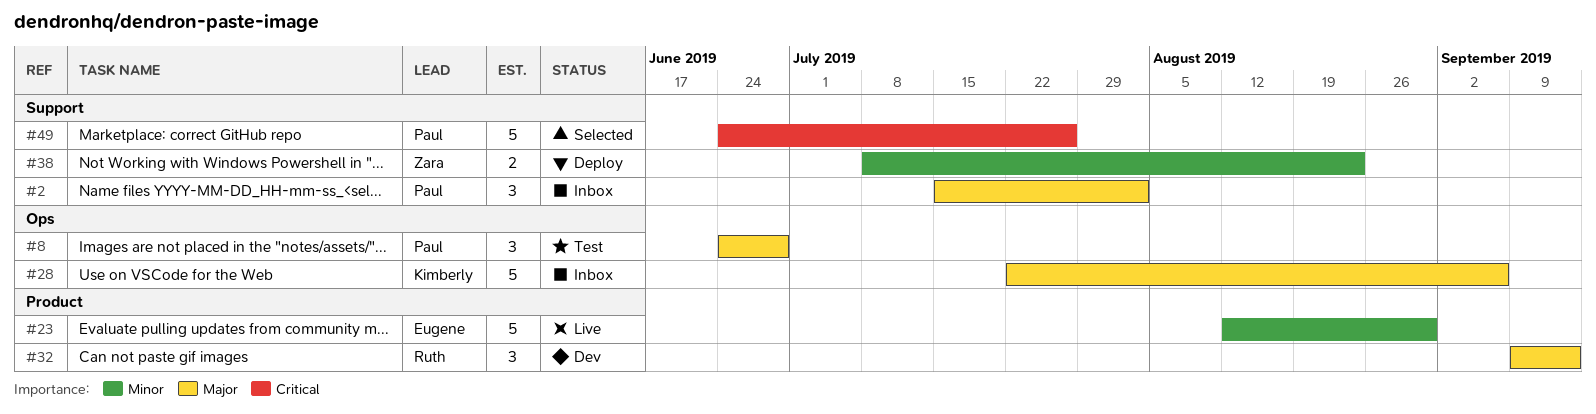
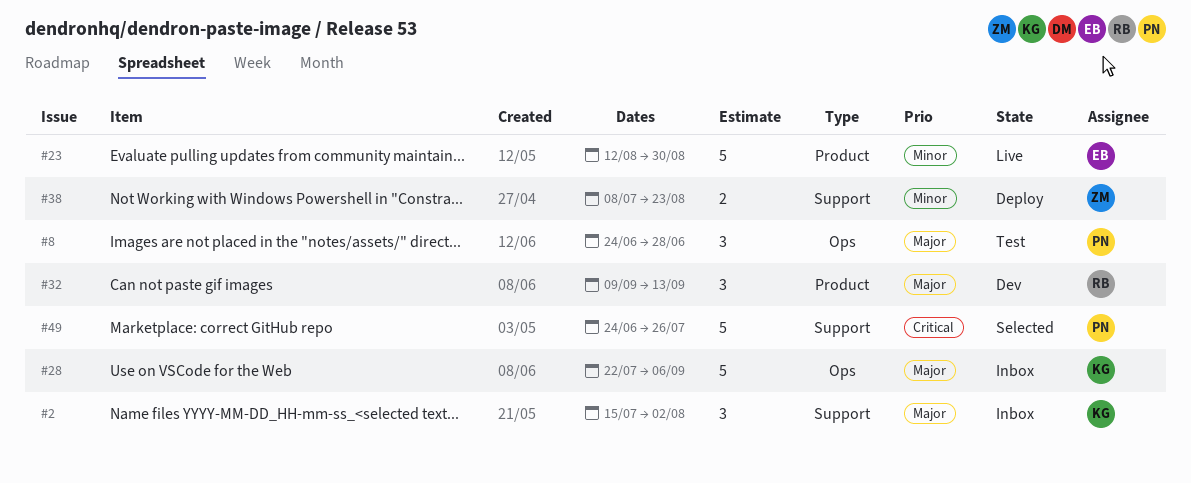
#2, owner: Paul -> Kimberly

